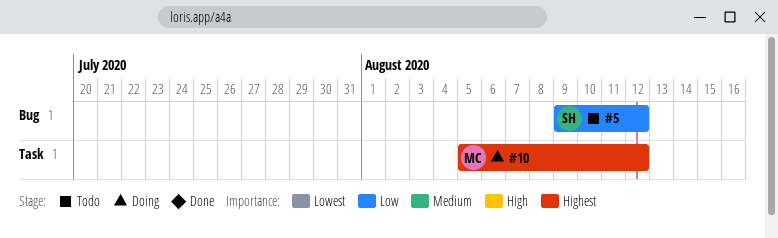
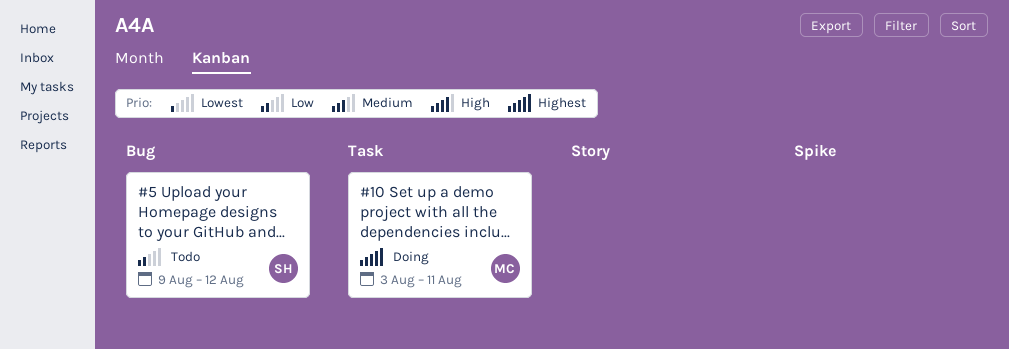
#10, start: Aug 5 -> Aug 3
#10, due: Aug 12 -> Aug 11

